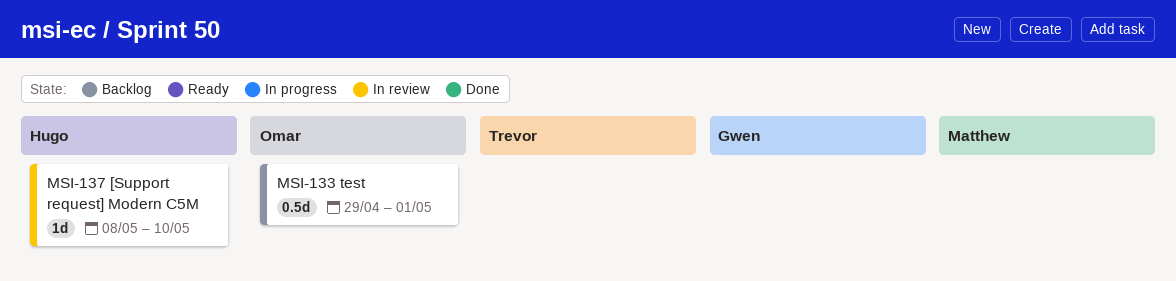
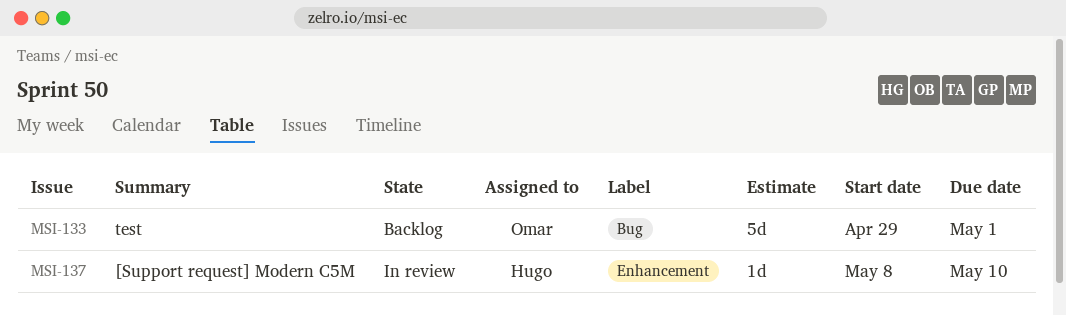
MSI-133, estimate: 0.5d -> 5d

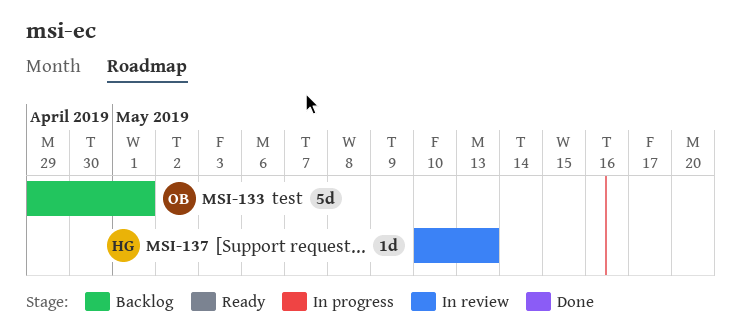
MSI-137, start: May 8 -> May 10
MSI-137, due: May 10 -> May 13

